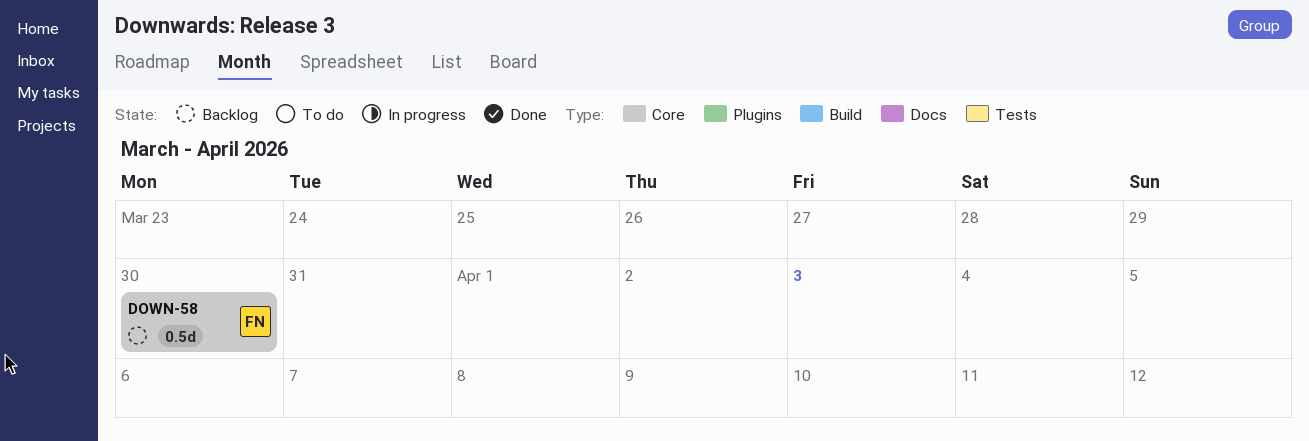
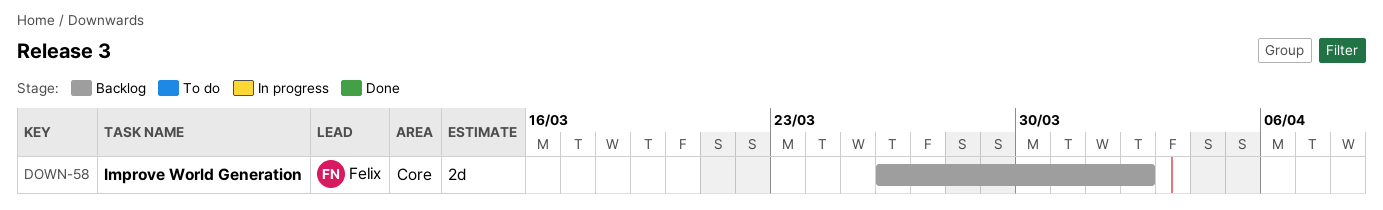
DOWN-58, estimate: 0.5d -> 2d
DOWN-58, due: Mar 30 -> Apr 2

